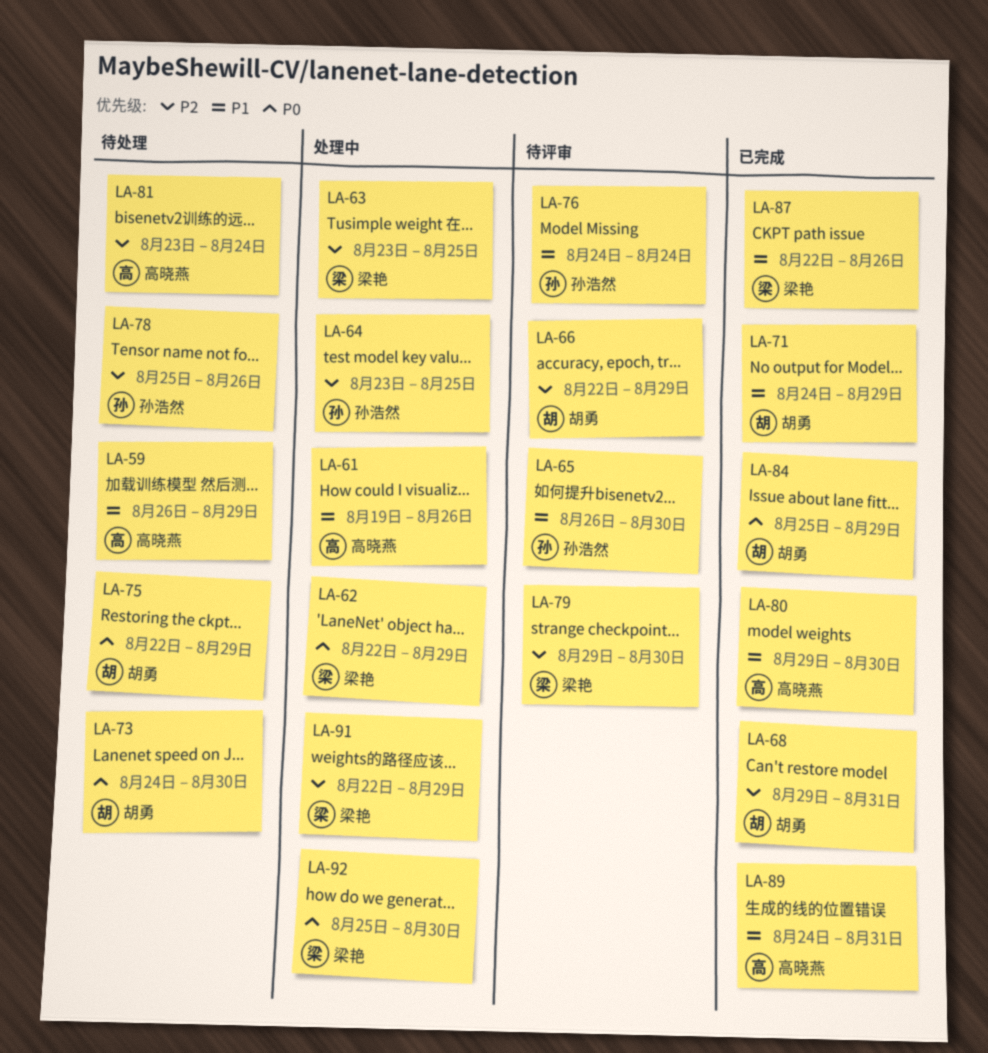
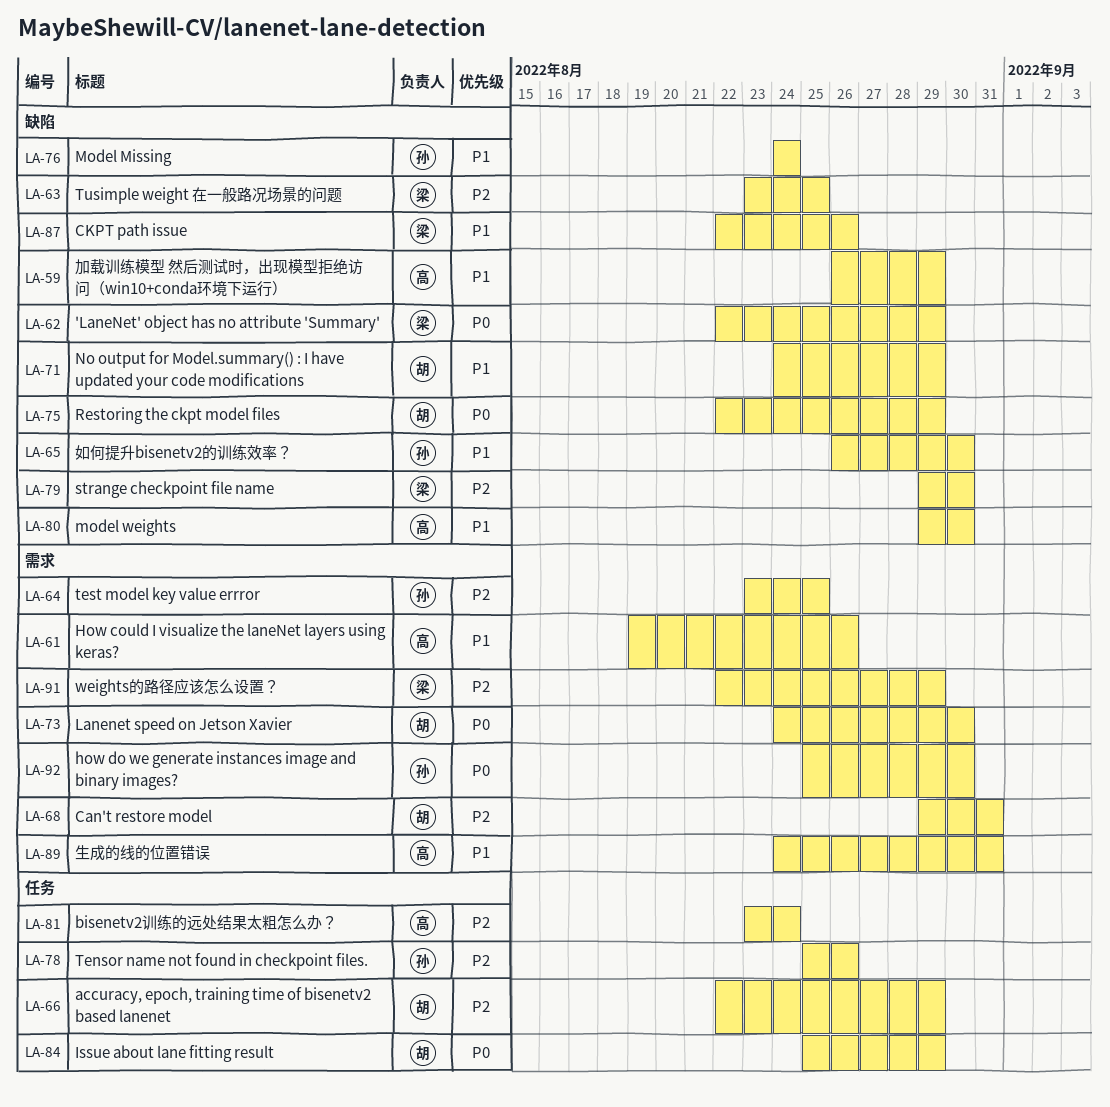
LA-92, owner: 梁艳 -> 孙浩然

